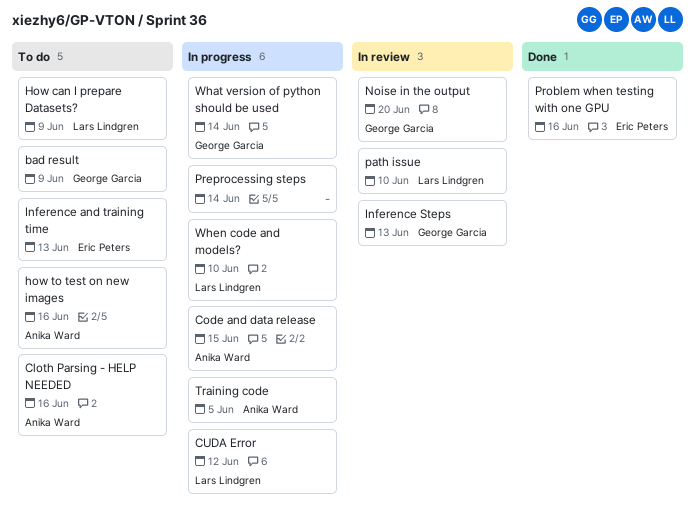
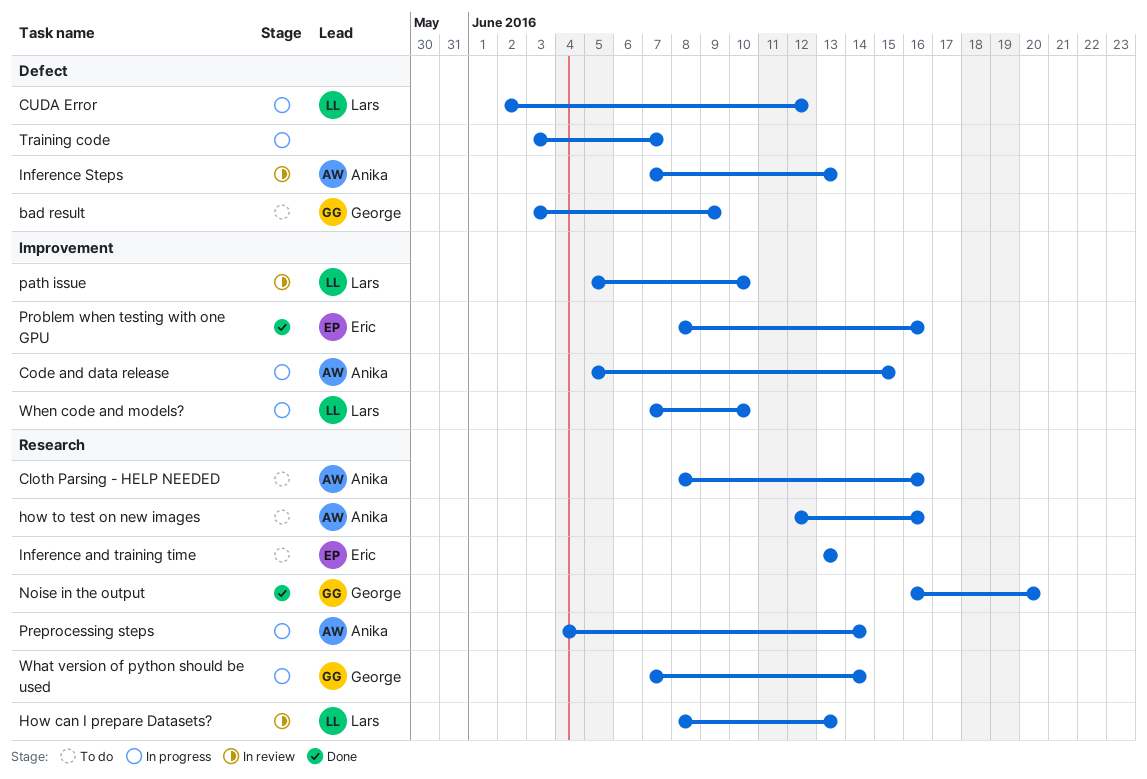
How can I prepare Datasets?, status: To do -> In review
How can I prepare Datasets?, due: Jun 9 -> Jun 13
Inference Steps, owner: George Garcia -> Anika Ward
Noise in the output, status: In review -> Done
Preprocessing steps, owner: none -> Anika Ward
Training code, owner: Anika Ward -> none
Training code, due: Jun 5 -> Jun 7

